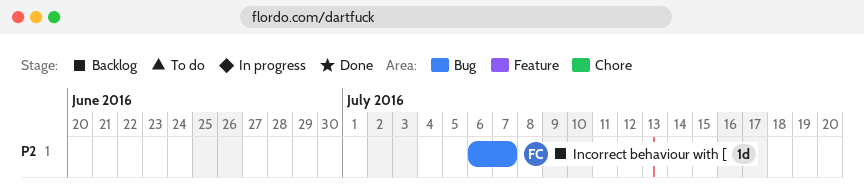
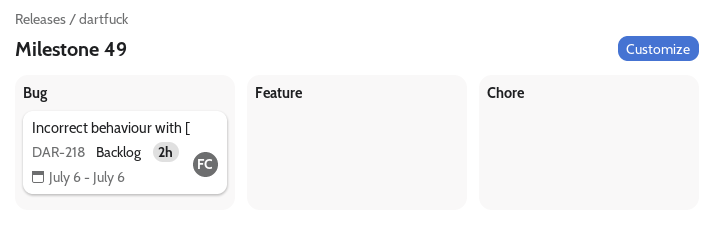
Incorrect behaviour with [, estimate: 1d -> 2h
Incorrect behaviour with [, due: Jul 7 -> Jul 6

